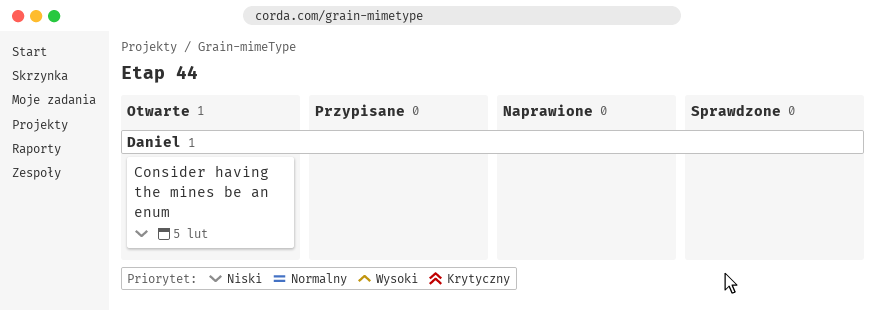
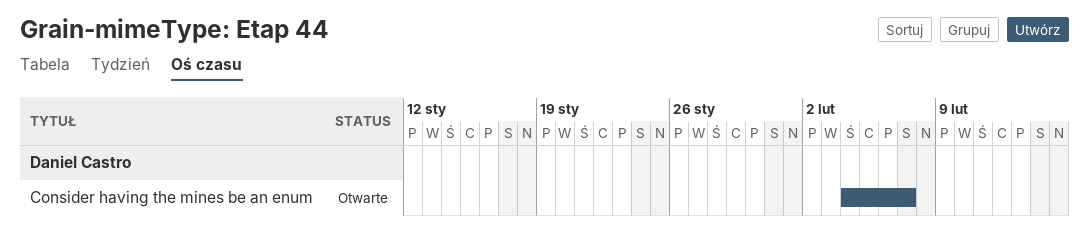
Consider having the mines be an enum, due: Feb 5 -> Feb 7

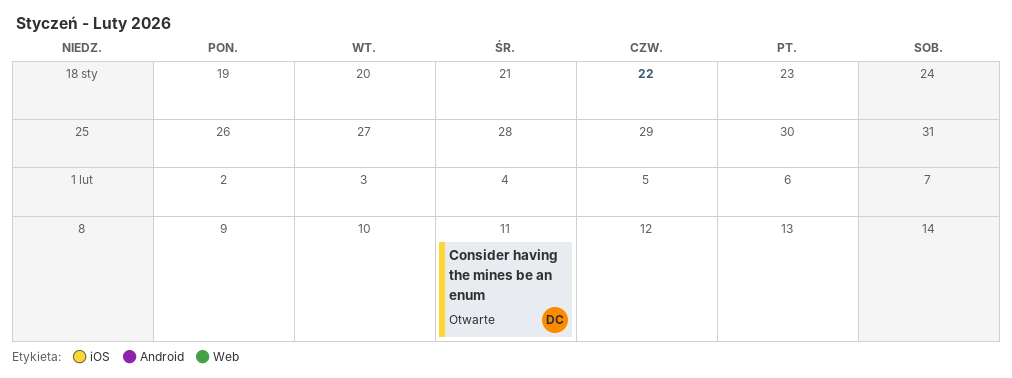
Consider having the mines be an enum, due: Feb 7 -> Feb 11

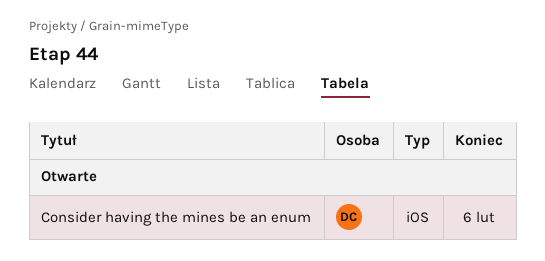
Consider having the mines be an enum, due: Feb 11 -> Feb 6

